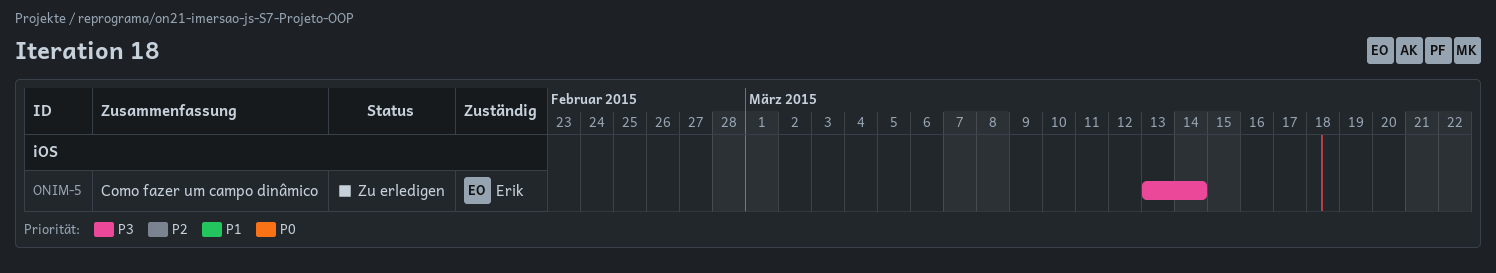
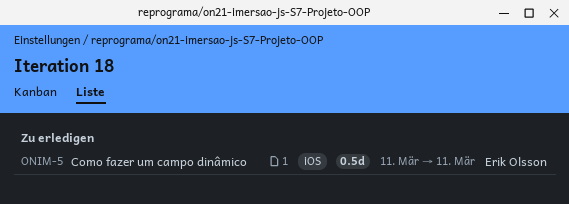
ONIM-5, start: Mar 13 -> Mar 11
ONIM-5, due: Mar 14 -> Mar 11

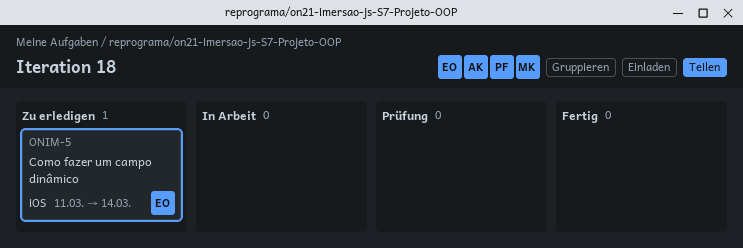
ONIM-5, due: Mar 11 -> Mar 14

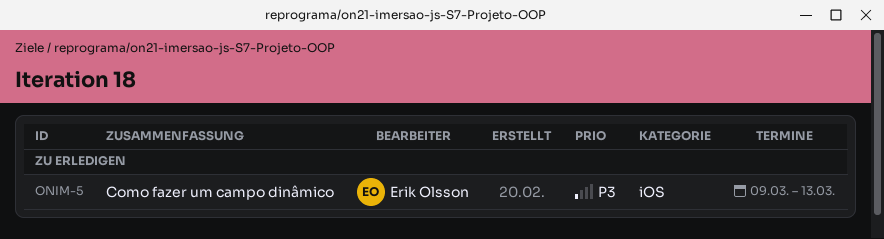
ONIM-5, start: Mar 11 -> Mar 9
ONIM-5, due: Mar 14 -> Mar 13

